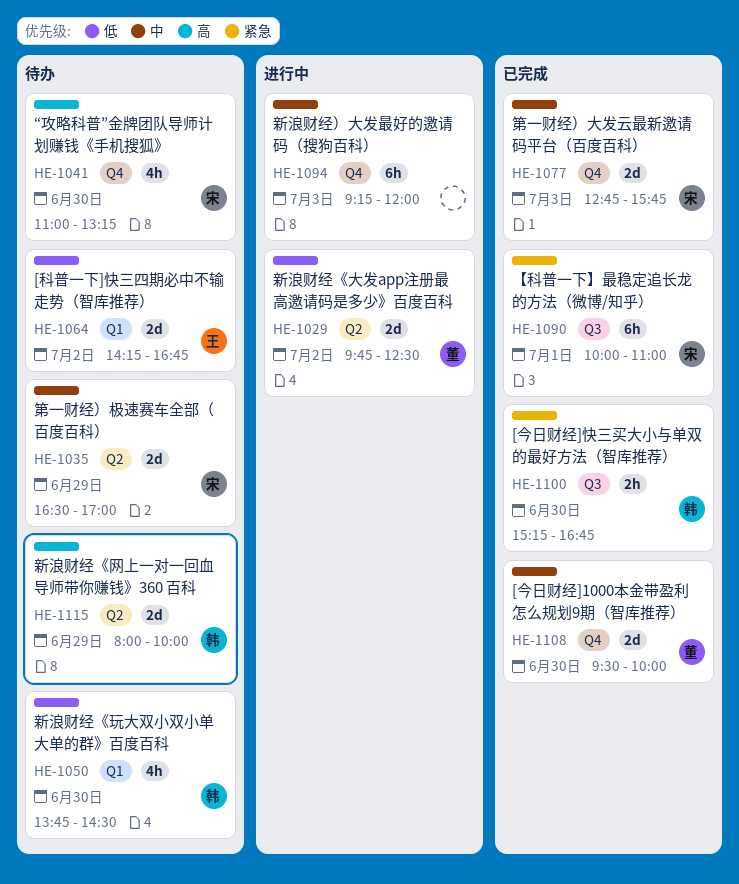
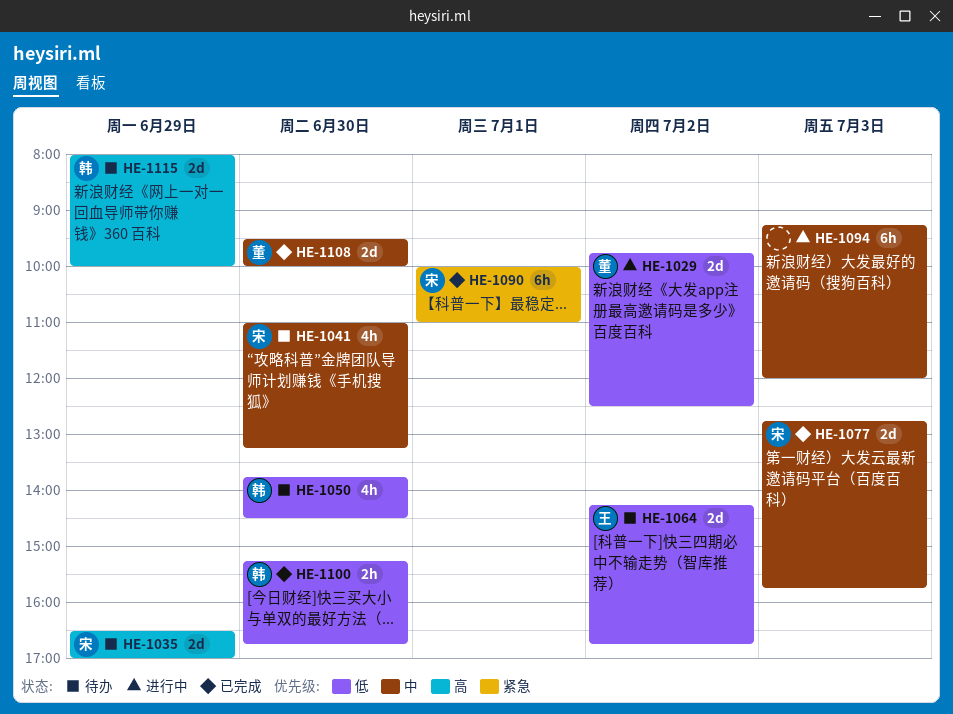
HE-1035, priority: 中 -> 高
HE-1041, priority: 高 -> 中
HE-1100, priority: 紧急 -> 低

